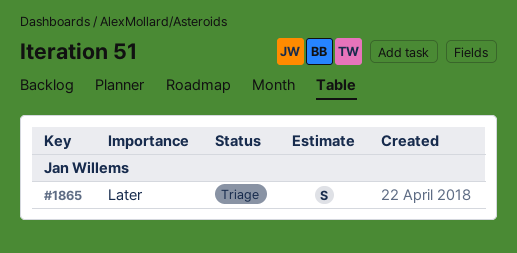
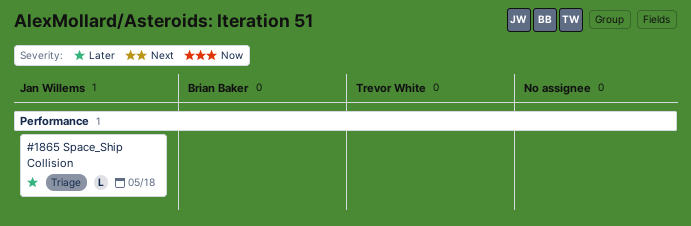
#1865, estimate: S -> L

